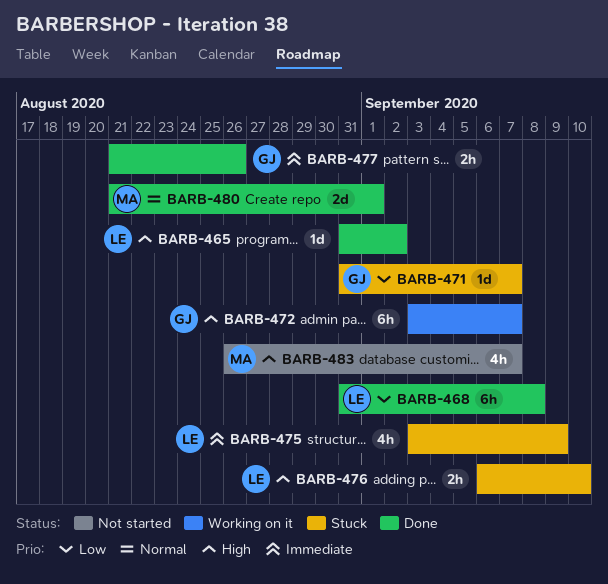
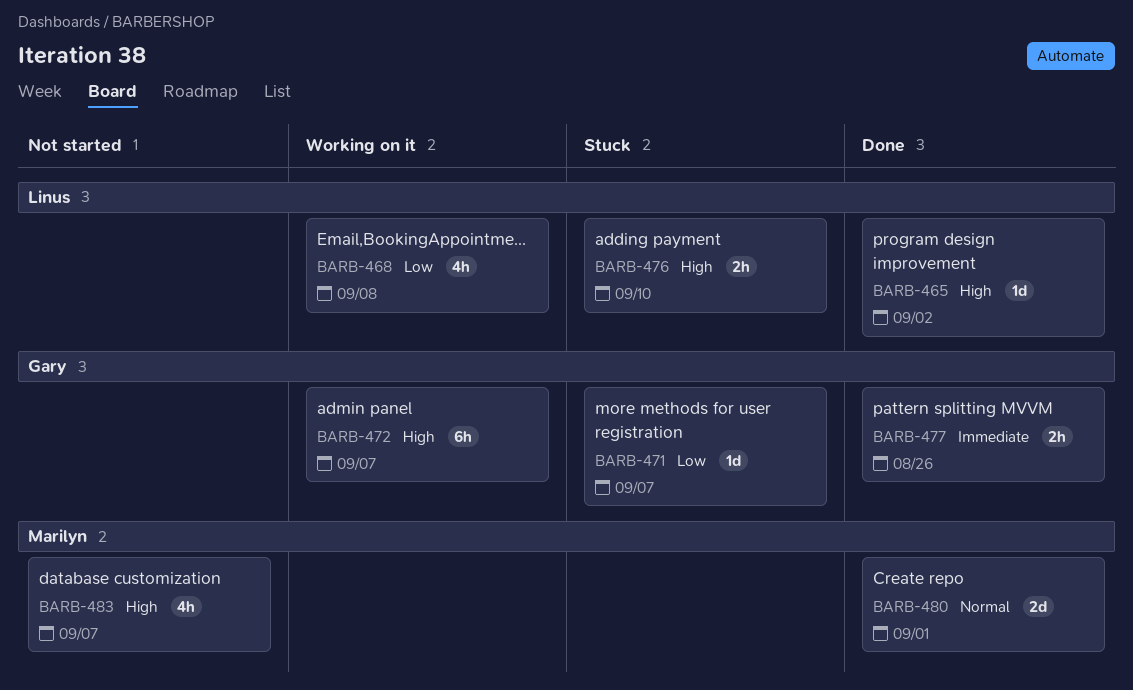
BARB-468, status: Done -> Working on it
BARB-468, estimate: 6h -> 4h
BARB-475: present -> none

